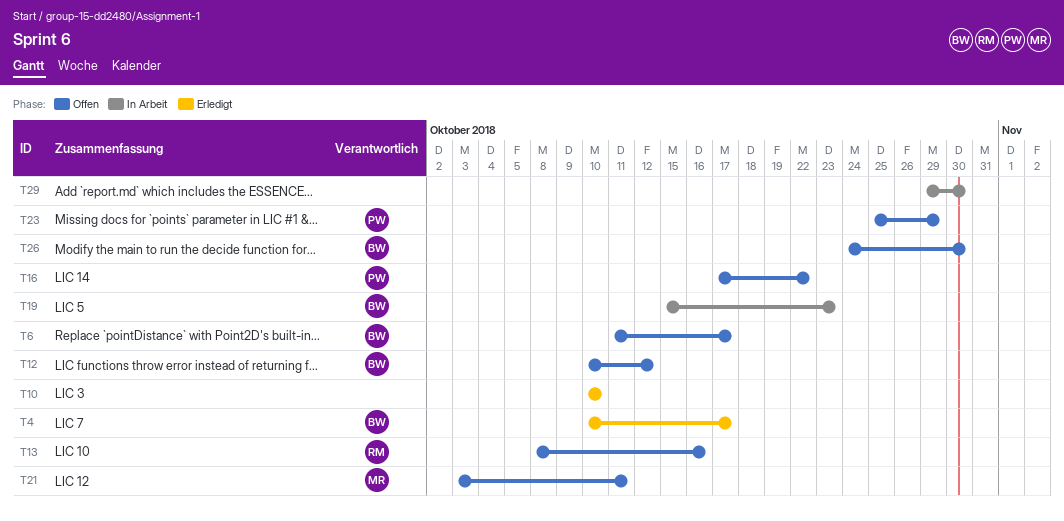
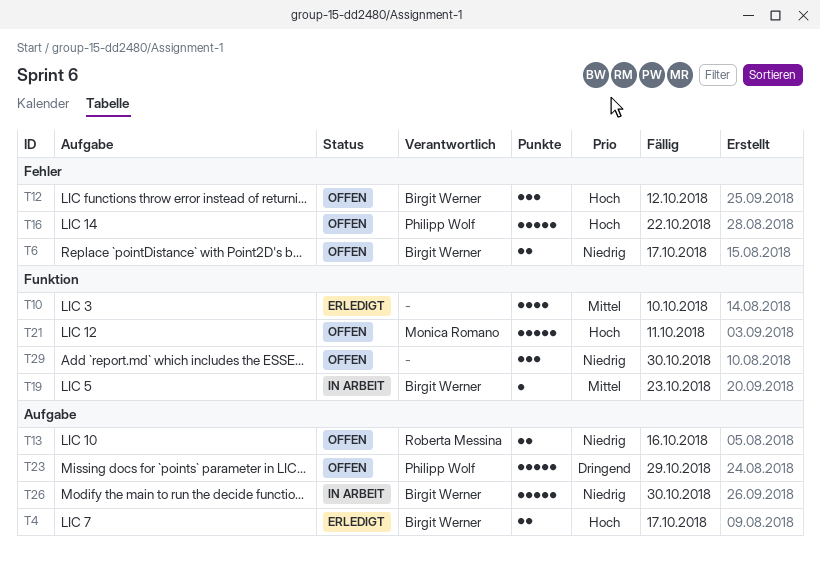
T26, status: Offen -> In Arbeit
T29, status: In Arbeit -> Offen

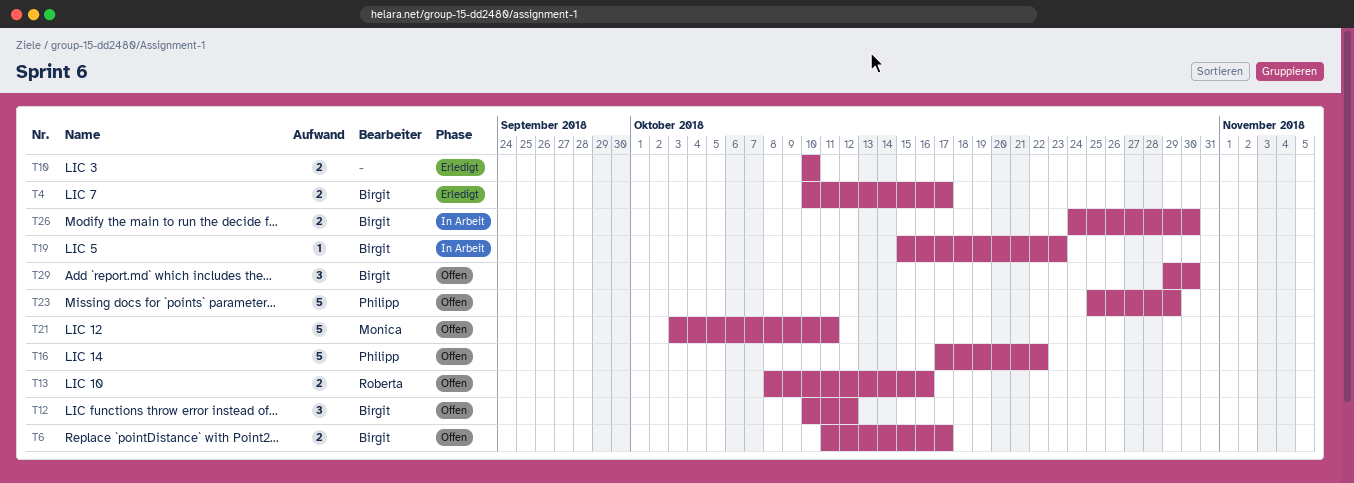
T10, estimate: 4 -> 2
T26, estimate: 5 -> 2
T29, owner: none -> Birgit Werner

